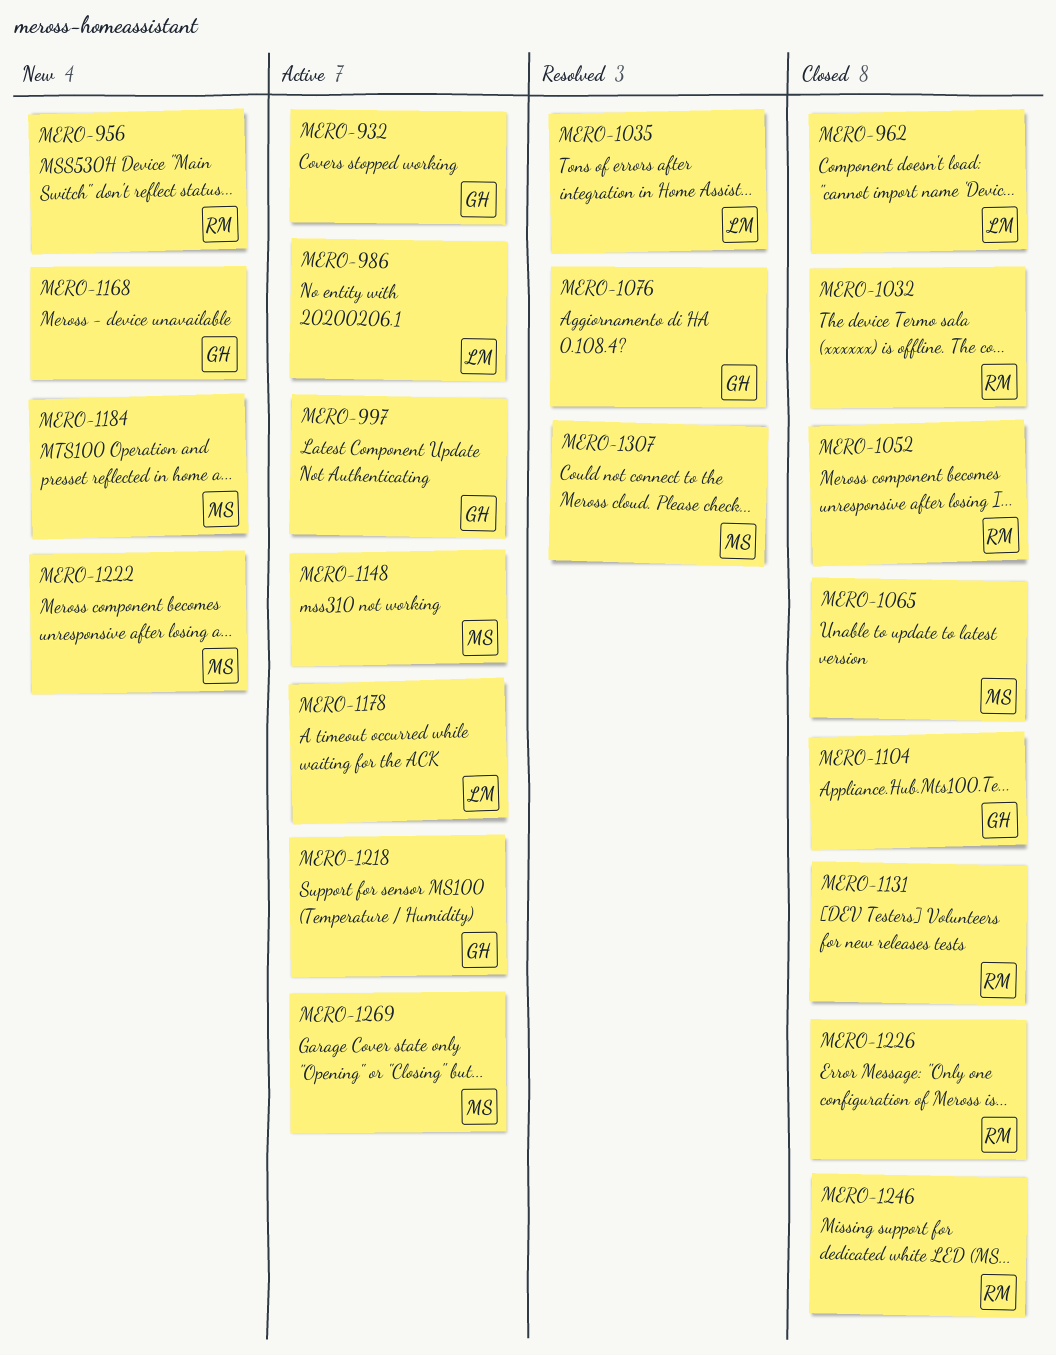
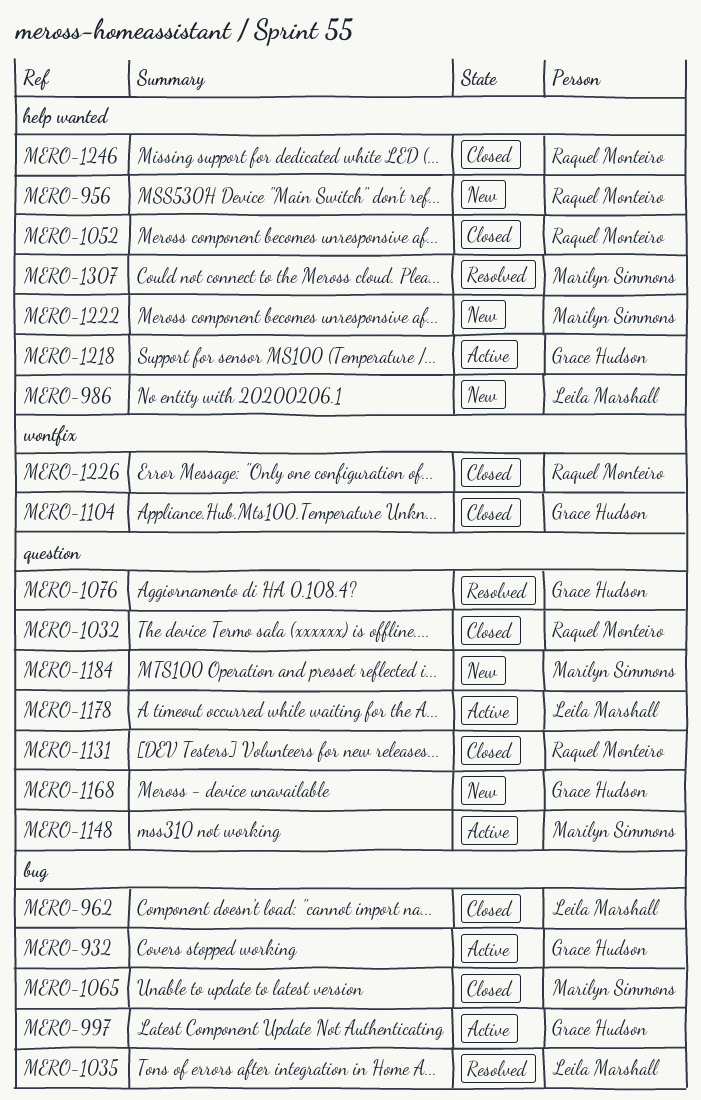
MERO-986, status: Active -> New
MERO-1269: present -> none

